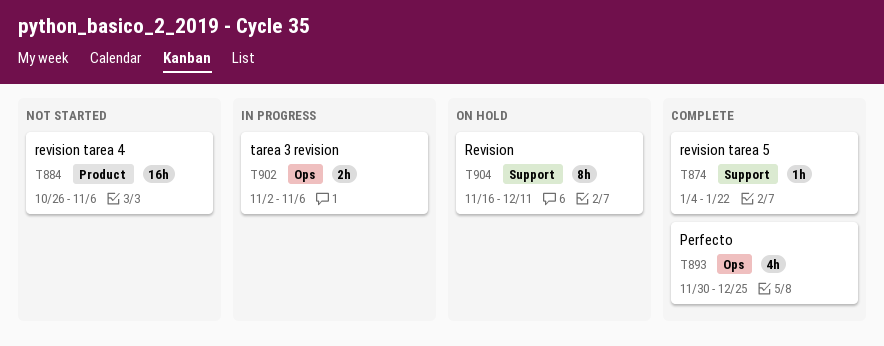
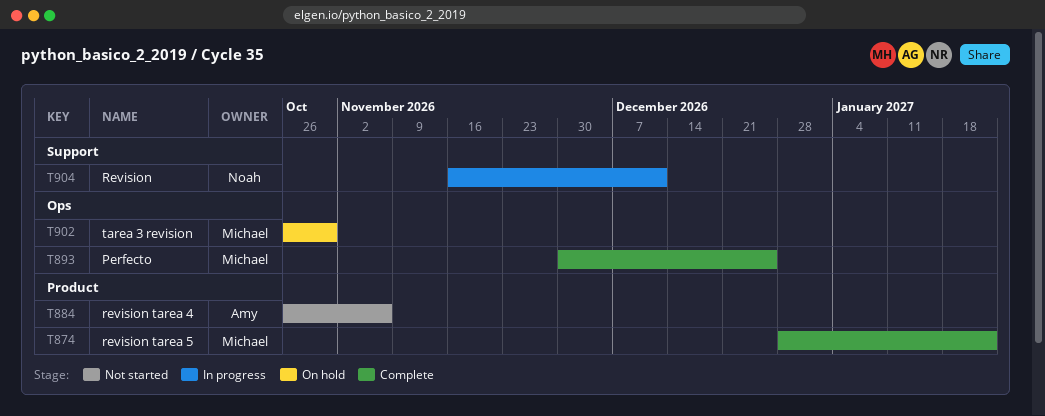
T874, label: Support -> Product
T874, start: Jan 4 -> Dec 28
T902, status: In progress -> On hold
T902, start: Nov 2 -> Oct 26
T902, due: Nov 6 -> Oct 30
T904, status: On hold -> In progress

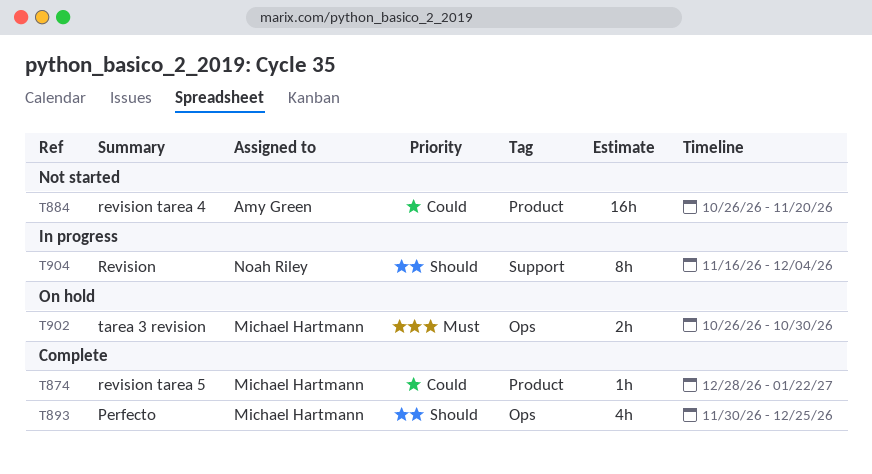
T884, due: Nov 6 -> Nov 20
T904, due: Dec 11 -> Dec 4

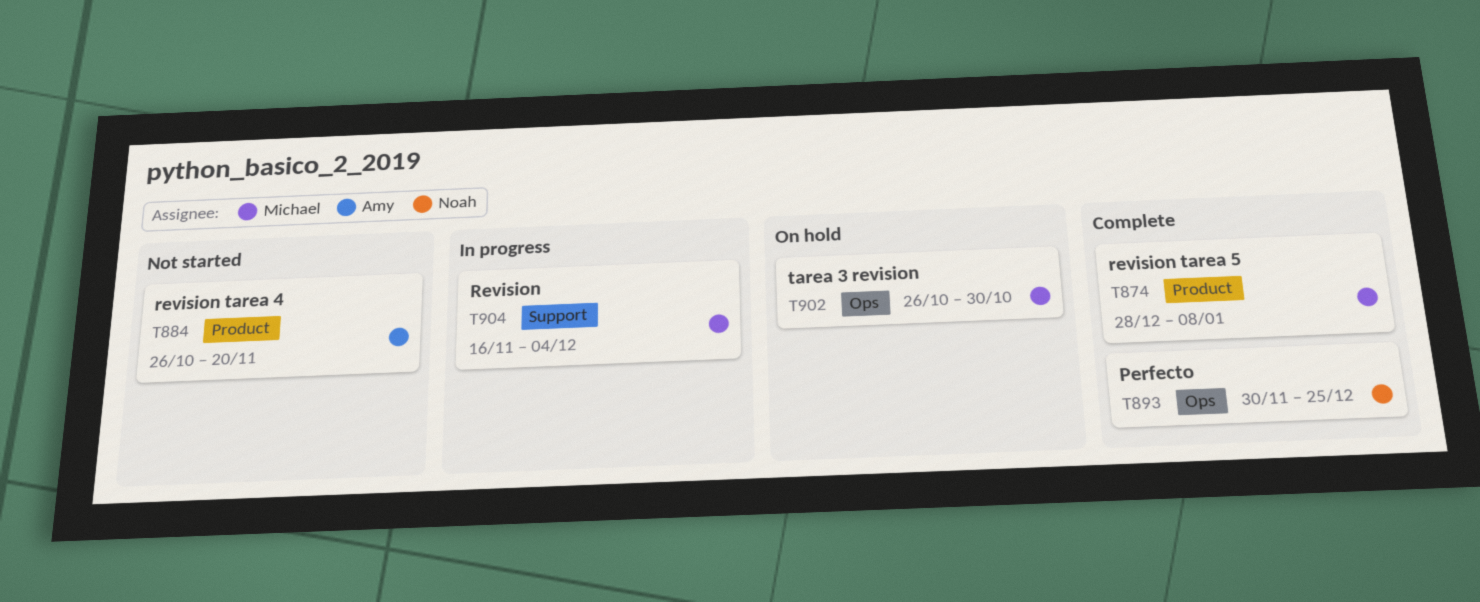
T874, due: Jan 22 -> Jan 8
T893, owner: Michael Hartmann -> Noah Riley
T904, owner: Noah Riley -> Michael Hartmann

